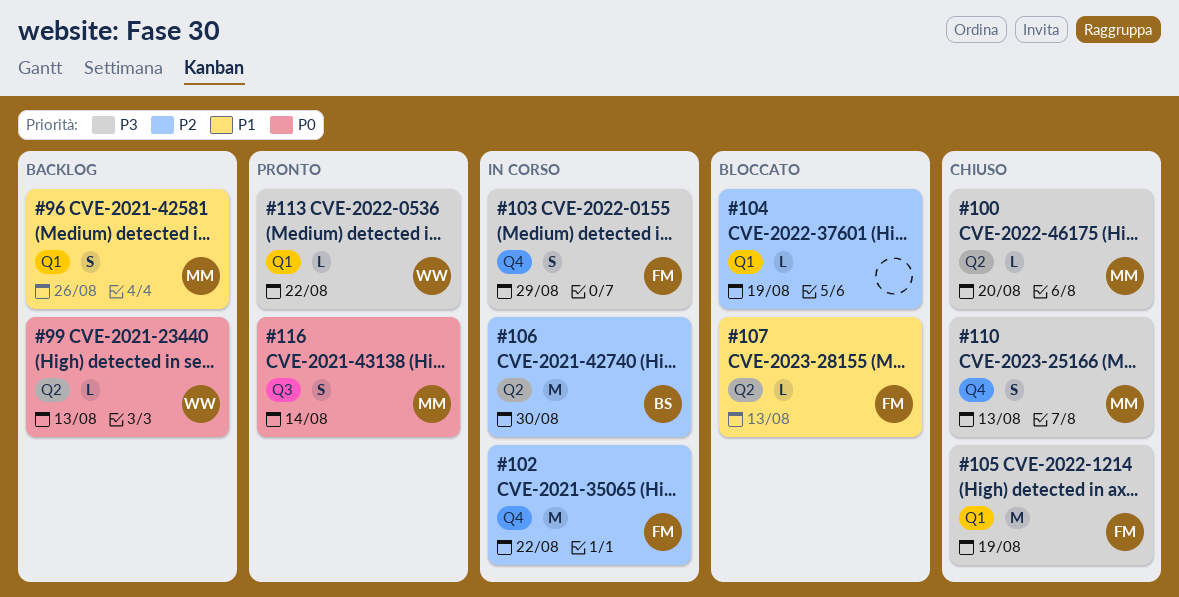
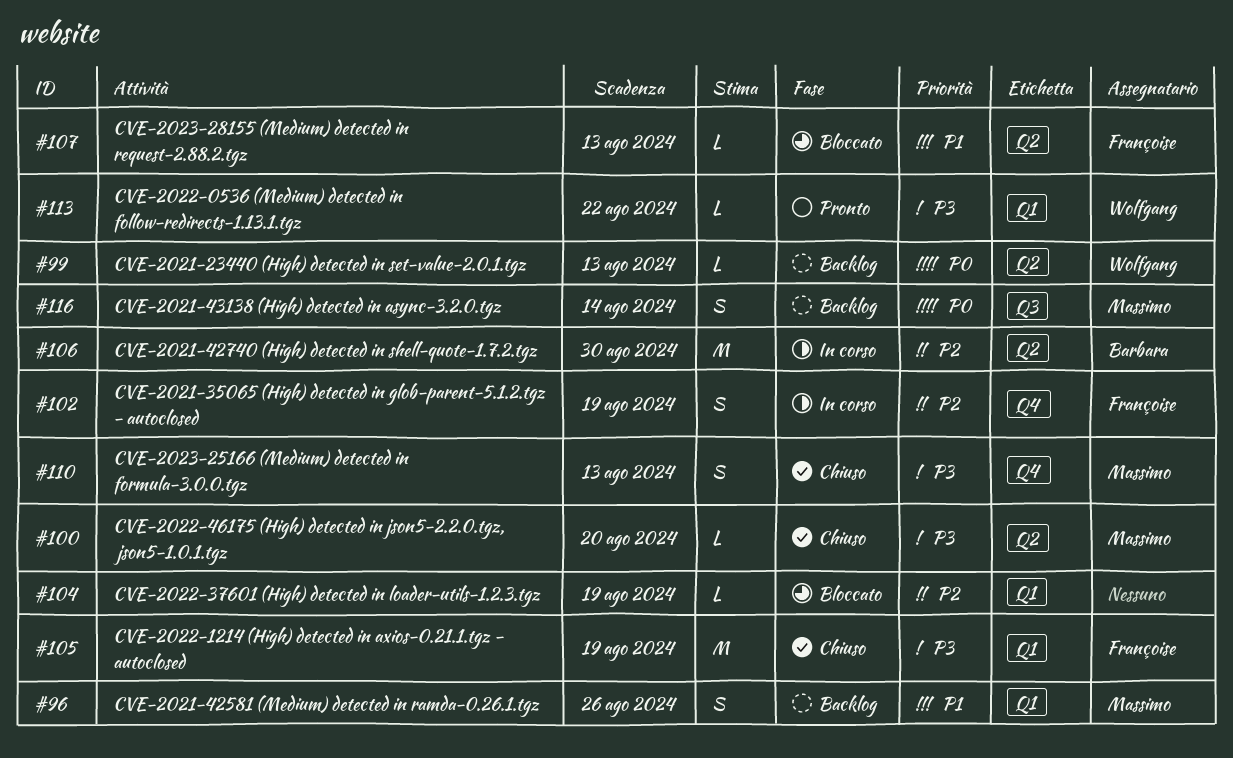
#102, estimate: M -> S
#102, due: Aug 22 -> Aug 19
#103: present -> none
#116, status: Pronto -> Backlog

